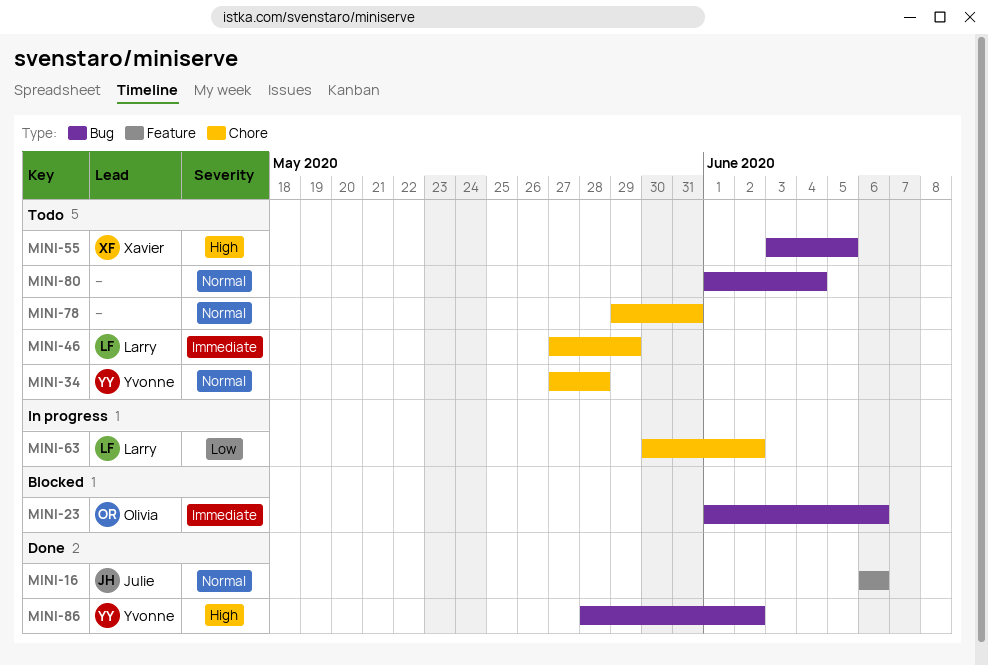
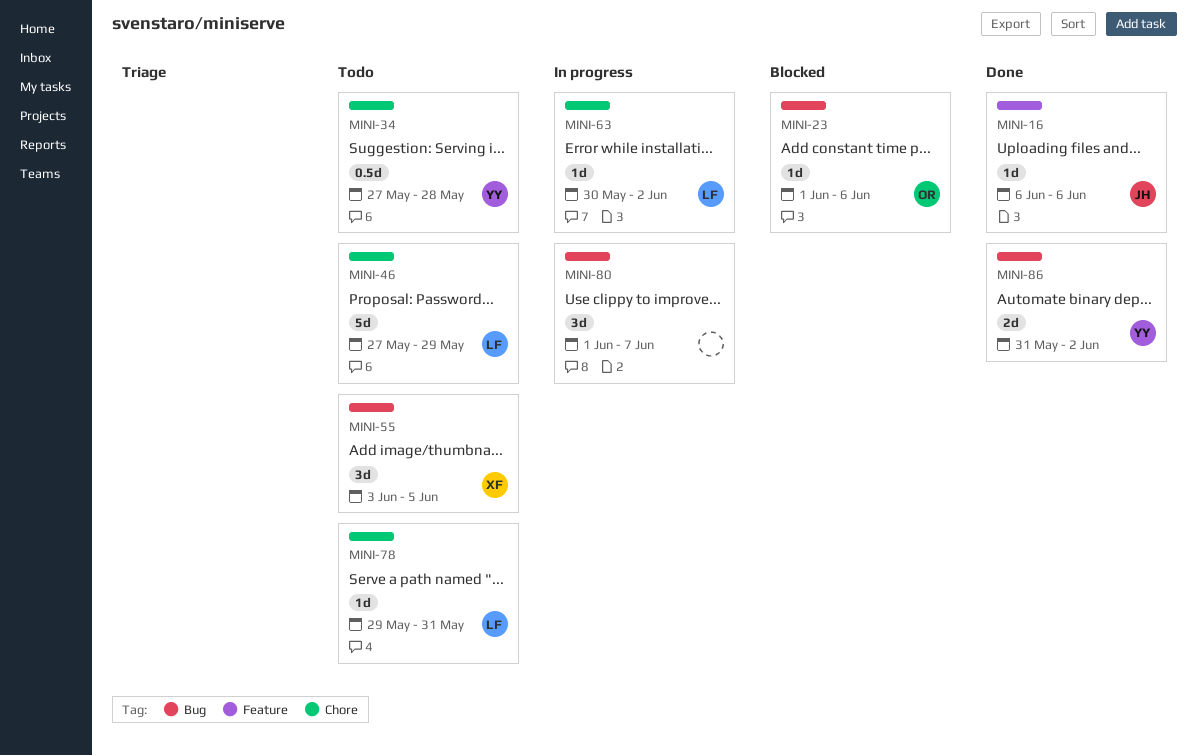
MINI-78, owner: none -> Larry
MINI-80, status: Todo -> In progress
MINI-80, due: Jun 4 -> Jun 7
MINI-86, start: May 28 -> May 31

